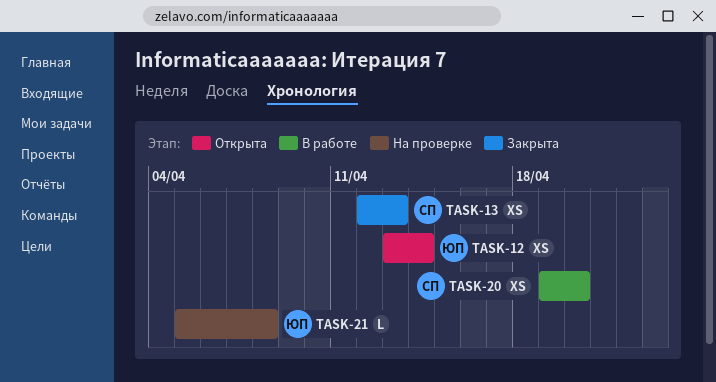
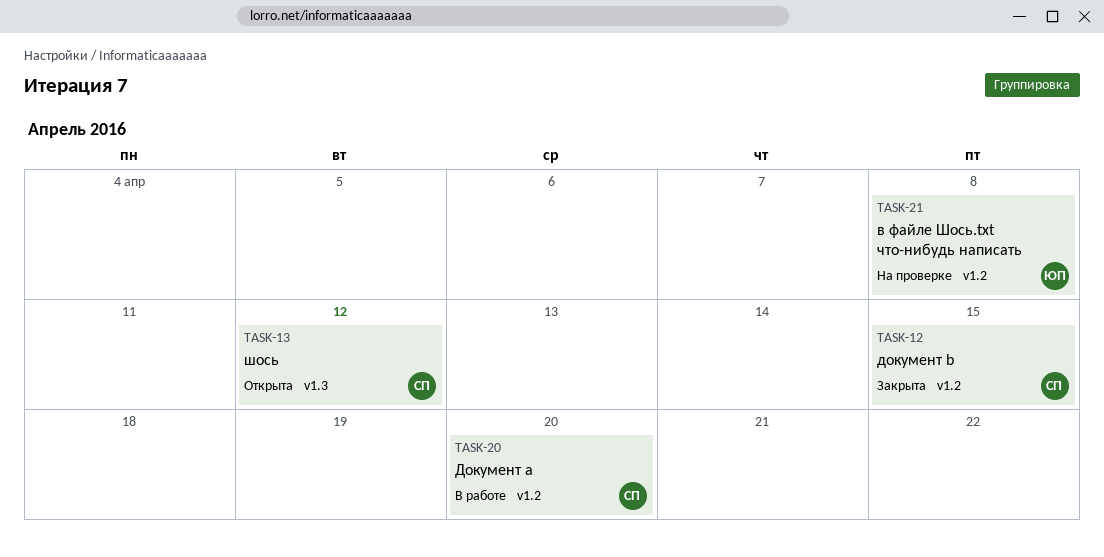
TASK-12, status: Открыта -> Закрыта
TASK-12, owner: ЮП -> СП
TASK-12, due: Apr 14 -> Apr 15
TASK-13, status: Закрыта -> Открыта
TASK-13, due: Apr 13 -> Apr 12

